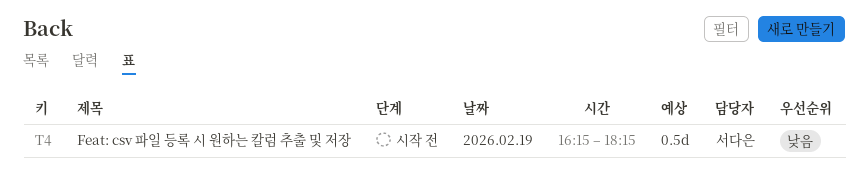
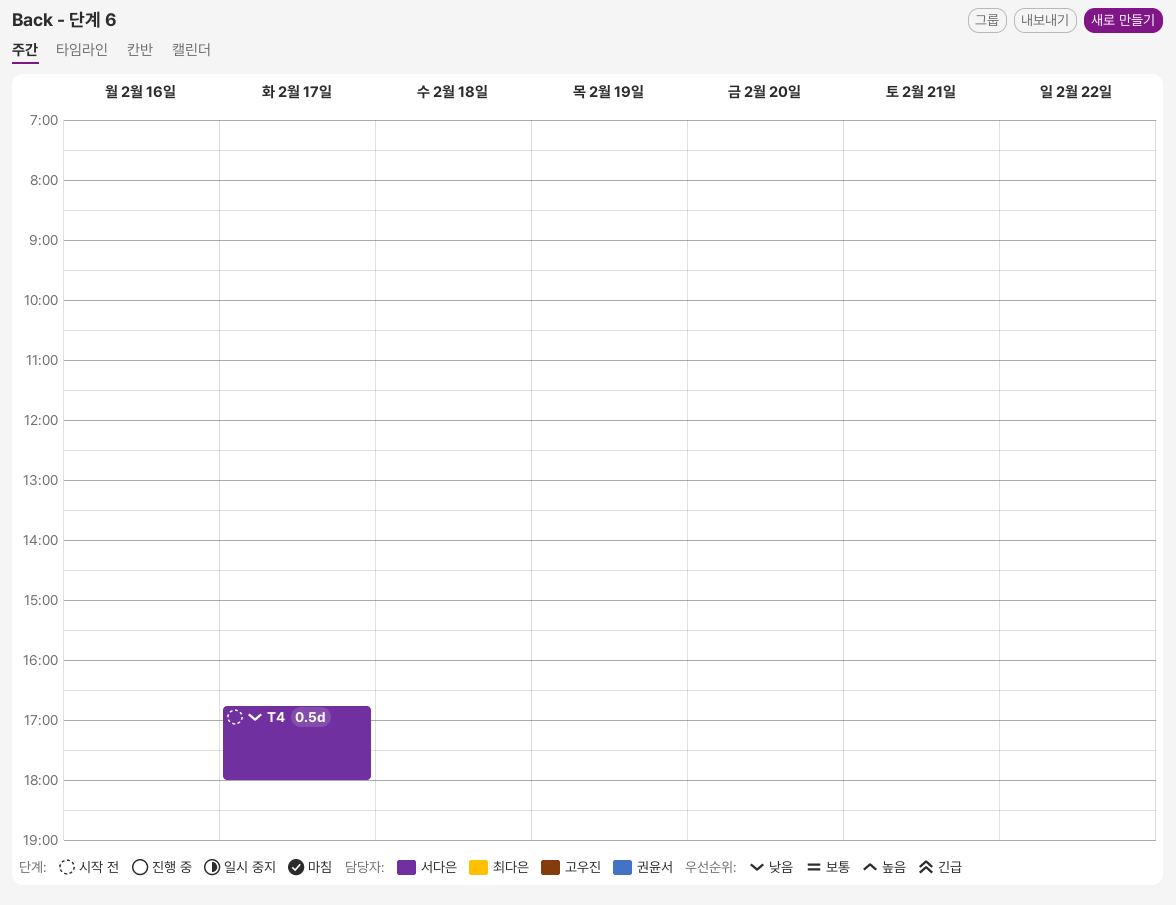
T4, day: Feb 19 -> Feb 17
T4, begins: 16:15 -> 16:45
T4, ends: 18:15 -> 18:00

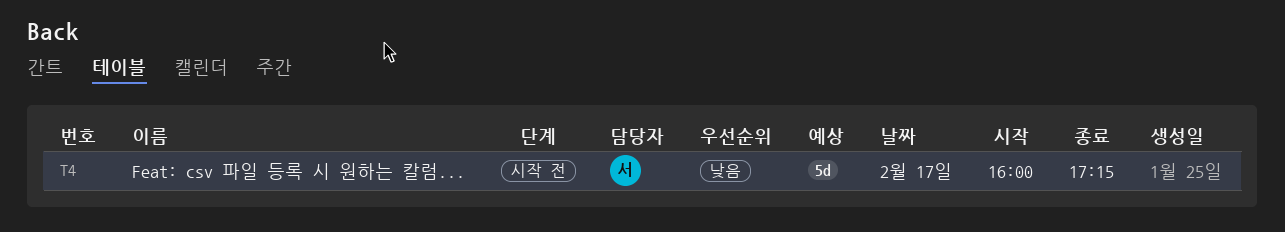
T4, estimate: 0.5d -> 5d
T4, begins: 16:45 -> 16:00
T4, ends: 18:00 -> 17:15

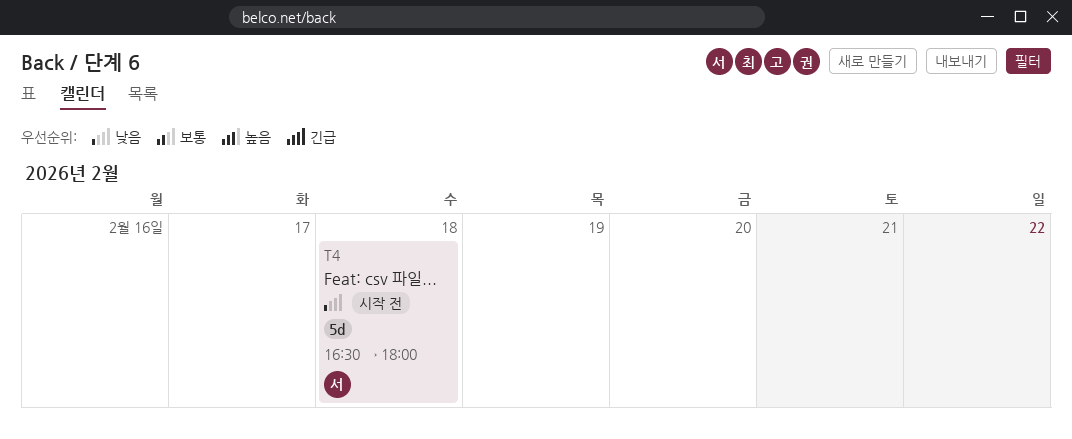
T4, day: Feb 17 -> Feb 18
T4, begins: 16:00 -> 16:30
T4, ends: 17:15 -> 18:00

